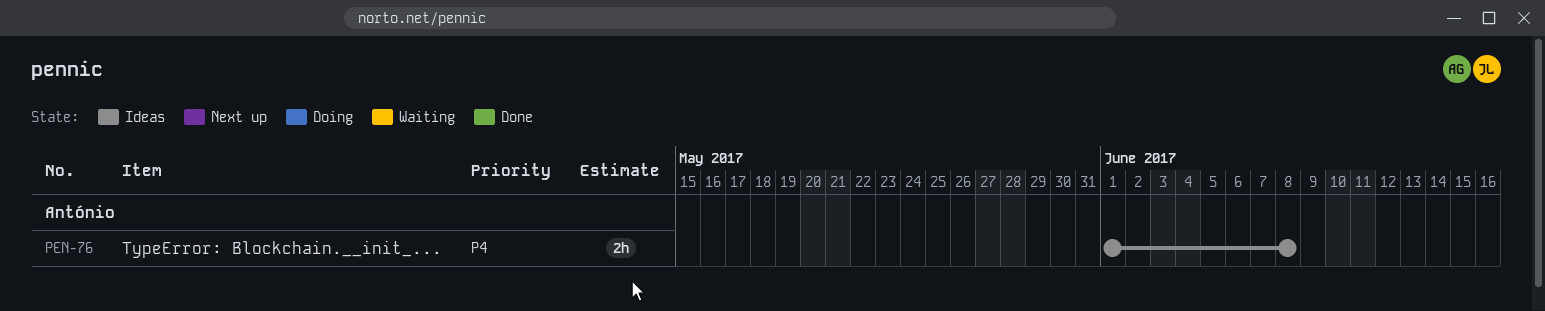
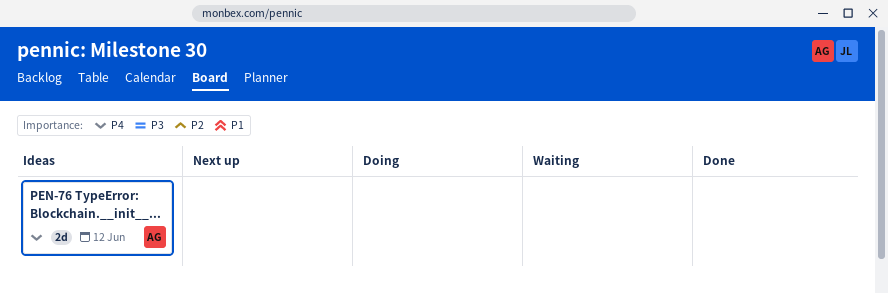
PEN-76, estimate: 2h -> 2d
PEN-76, due: Jun 8 -> Jun 12

